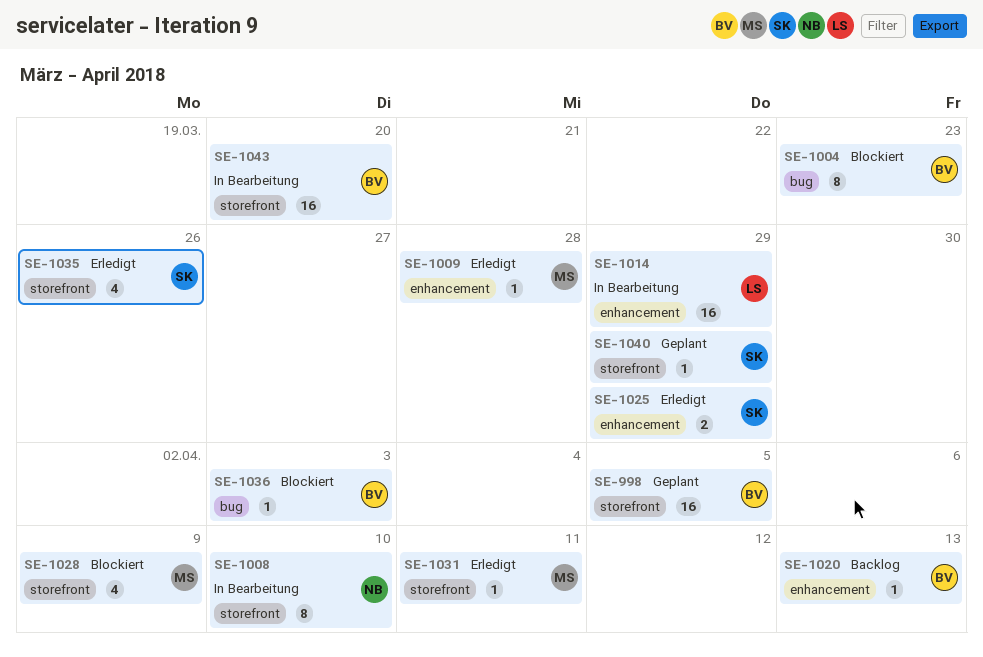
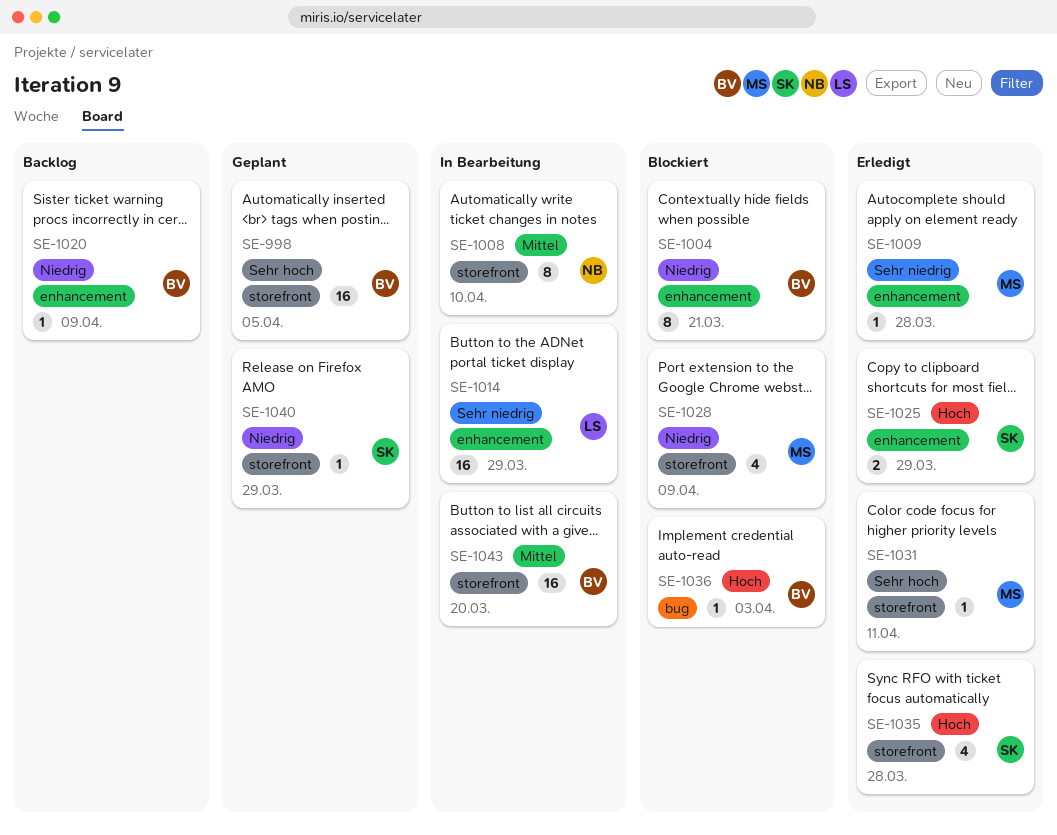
SE-1004, label: bug -> enhancement
SE-1004, due: Mar 23 -> Mar 21
SE-1020, due: Apr 13 -> Apr 9
SE-1035, due: Mar 26 -> Mar 28

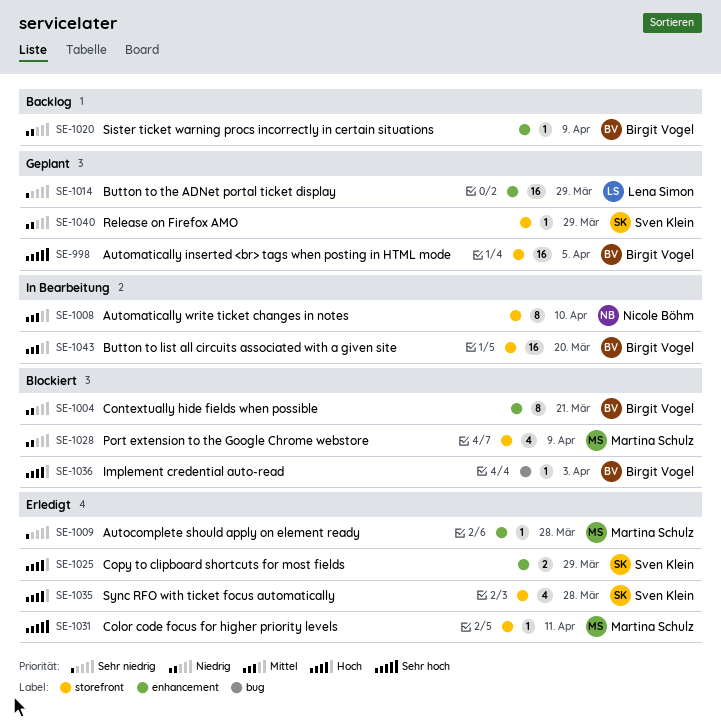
SE-1014, status: In Bearbeitung -> Geplant

